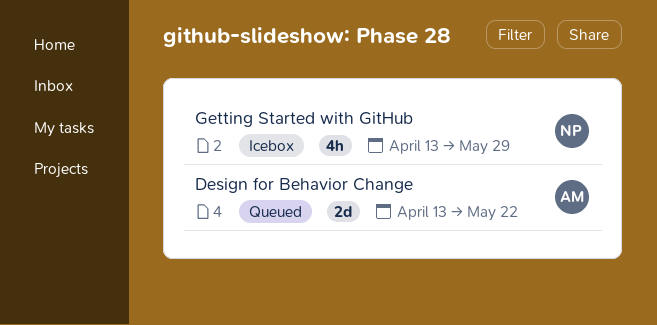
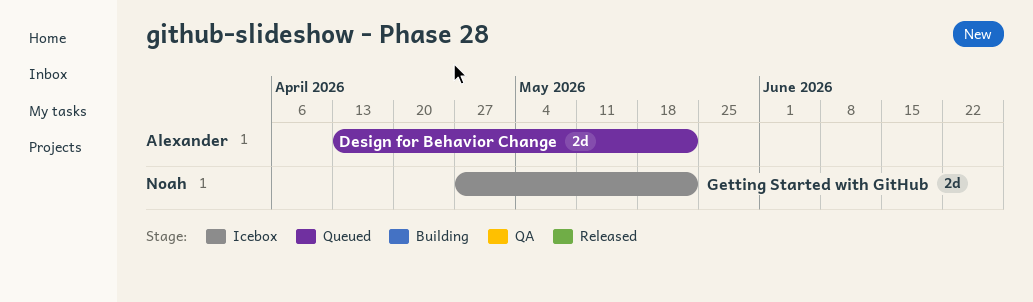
Getting Started with GitHub, estimate: 4h -> 2d
Getting Started with GitHub, start: Apr 13 -> Apr 27
Getting Started with GitHub, due: May 29 -> May 22

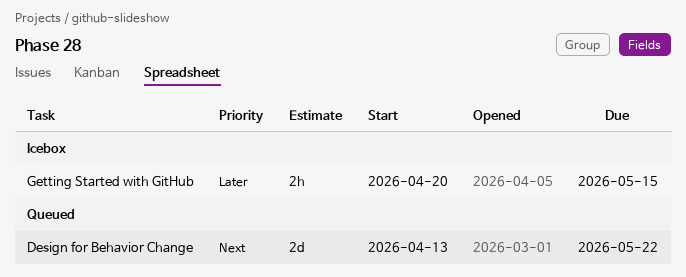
Getting Started with GitHub, estimate: 2d -> 2h
Getting Started with GitHub, start: Apr 27 -> Apr 20
Getting Started with GitHub, due: May 22 -> May 15

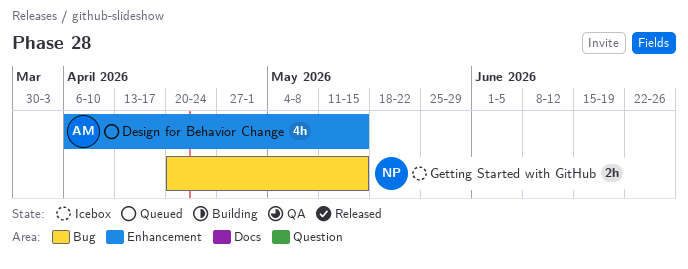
Design for Behavior Change, estimate: 2d -> 4h
Design for Behavior Change, start: Apr 13 -> Apr 6
Design for Behavior Change, due: May 22 -> May 15

